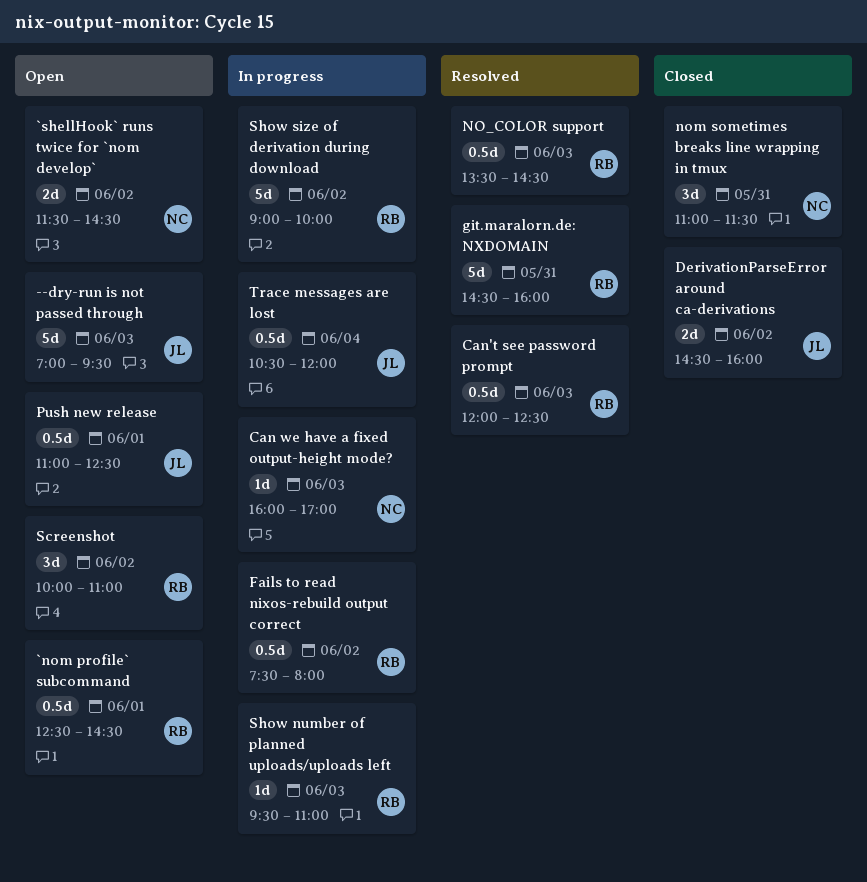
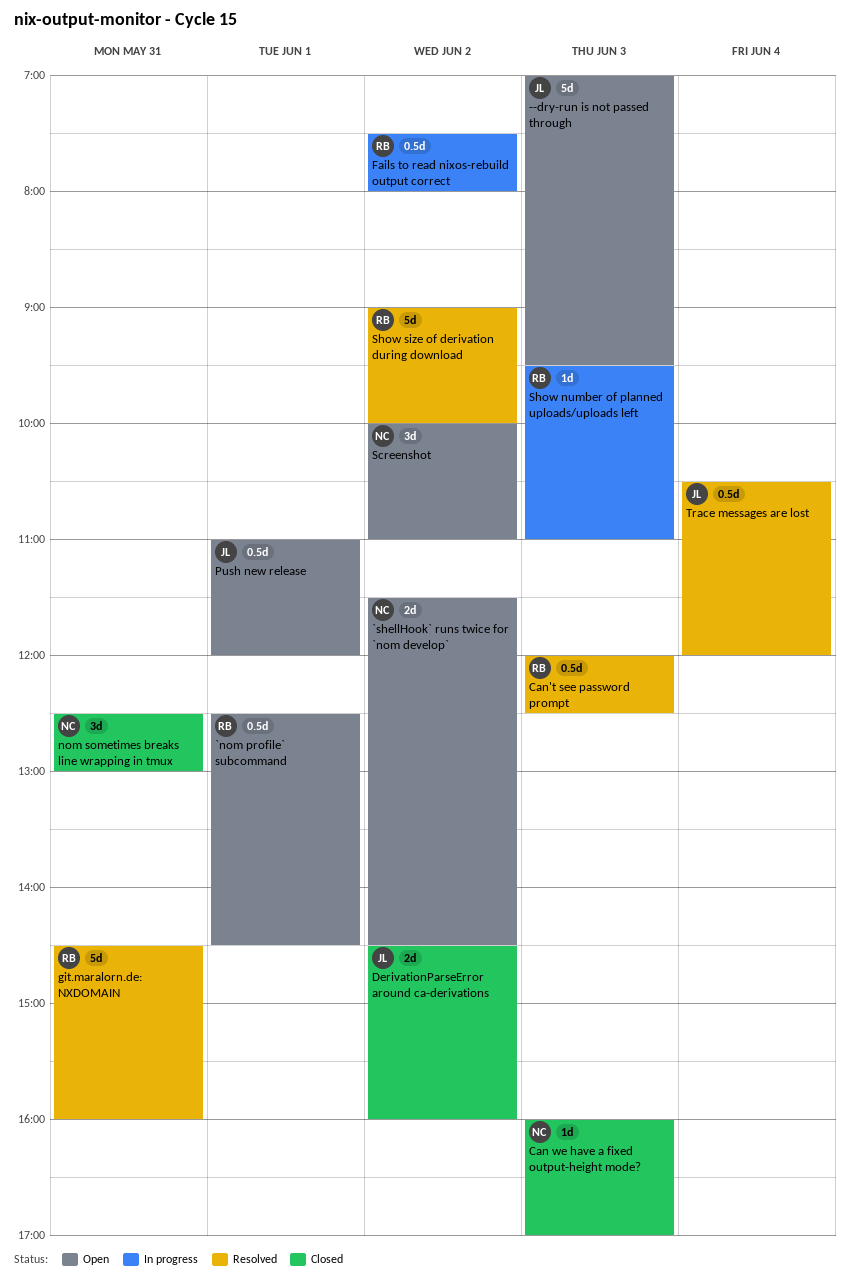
Can we have a fixed output-height mode?, status: In progress -> Closed
NO_COLOR support: present -> none
nom sometimes breaks line wrapping in tmux, begins: 11:00 -> 12:30
nom sometimes breaks line wrapping in tmux, ends: 11:30 -> 13:00
Push new release, ends: 12:30 -> 12:00
Screenshot, owner: RB -> NC
Show size of derivation during download, status: In progress -> Resolved
Trace messages are lost, status: In progress -> Resolved

